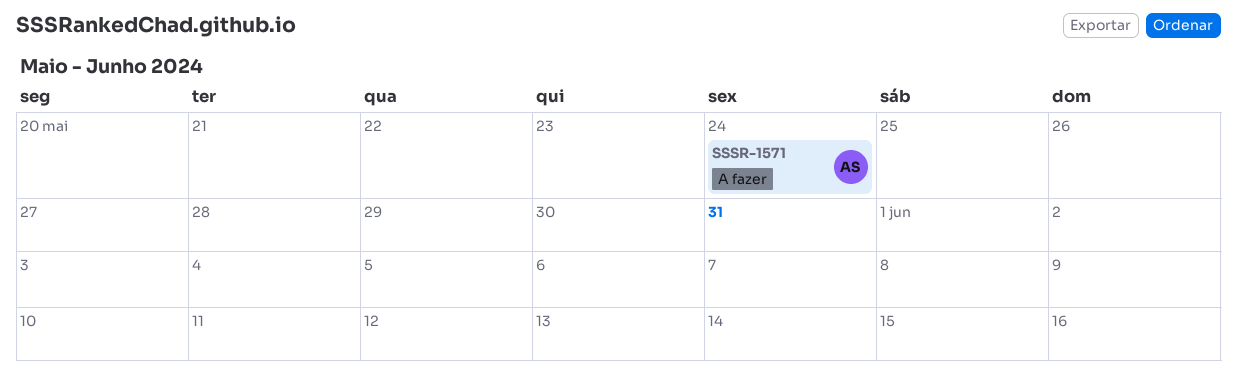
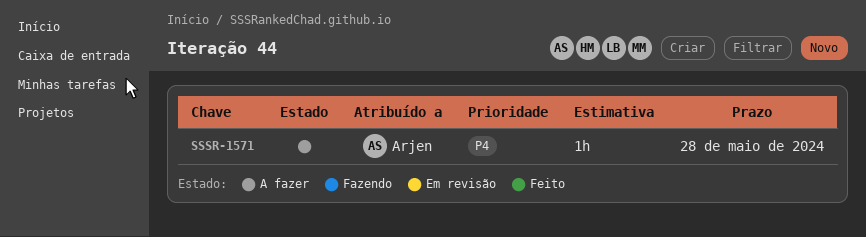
SSSR-1571, due: May 24 -> May 28

